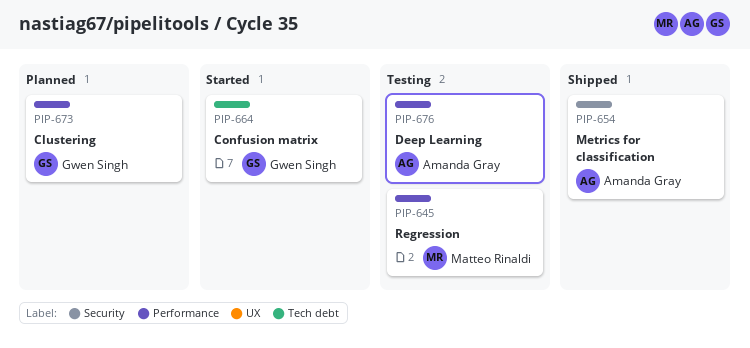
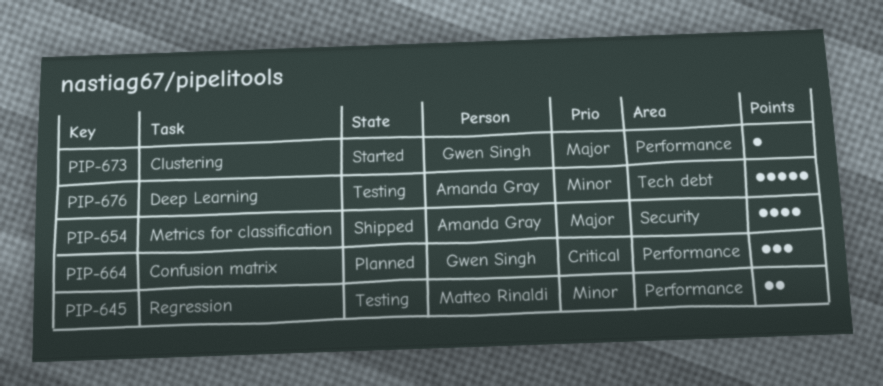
PIP-664, status: Started -> Planned
PIP-664, label: Tech debt -> Performance
PIP-673, status: Planned -> Started
PIP-676, label: Performance -> Tech debt

